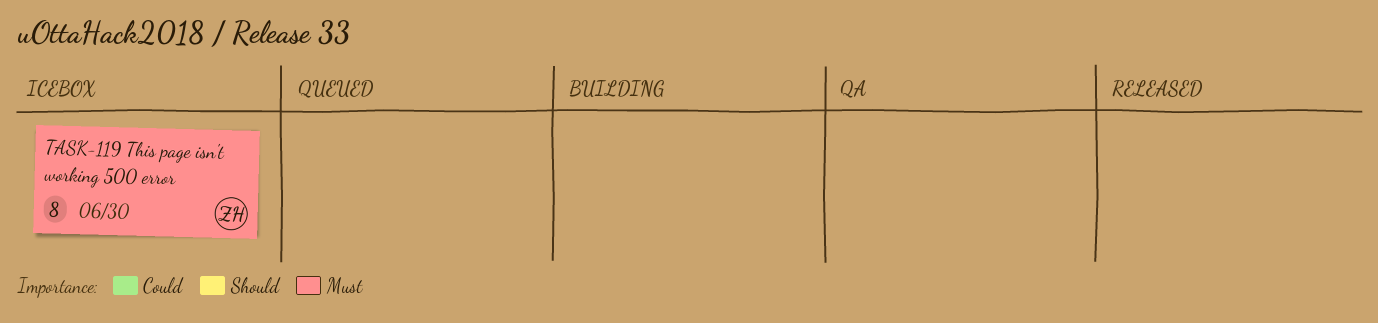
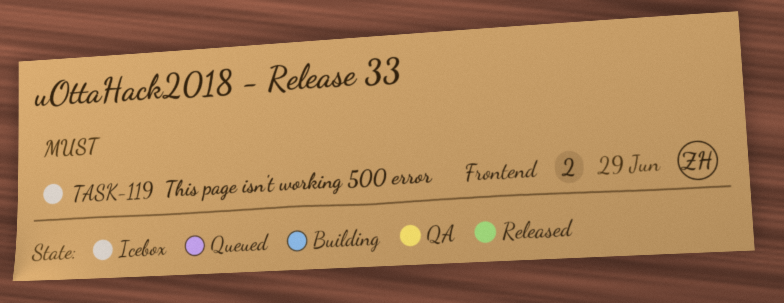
TASK-119, estimate: 8 -> 2
TASK-119, due: Jun 30 -> Jun 29

